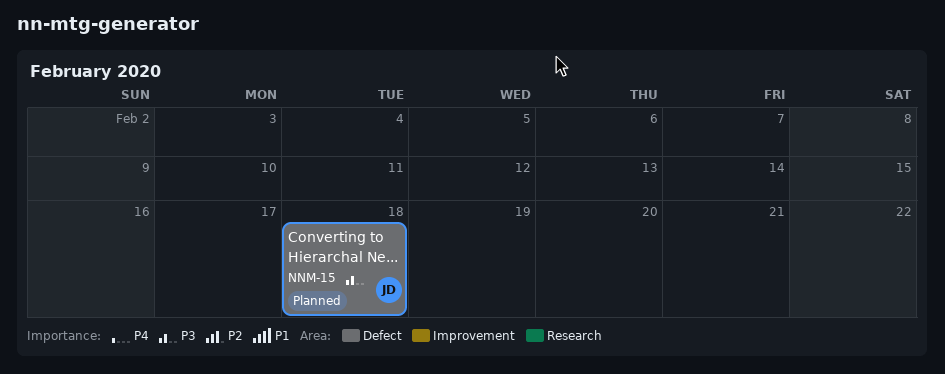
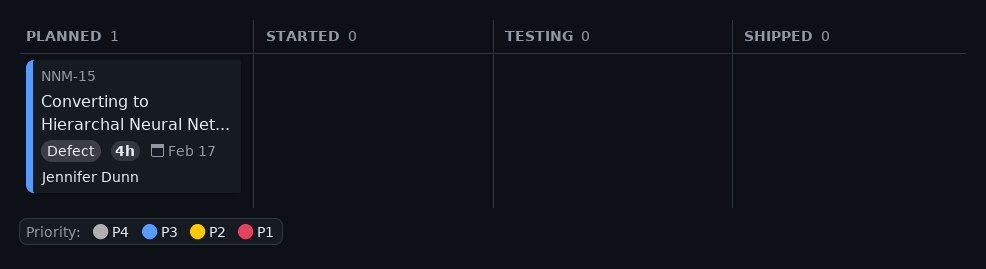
NNM-15, due: Feb 18 -> Feb 17

